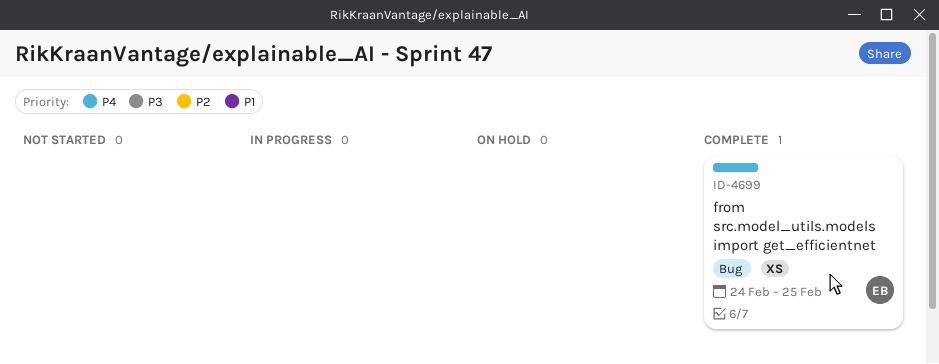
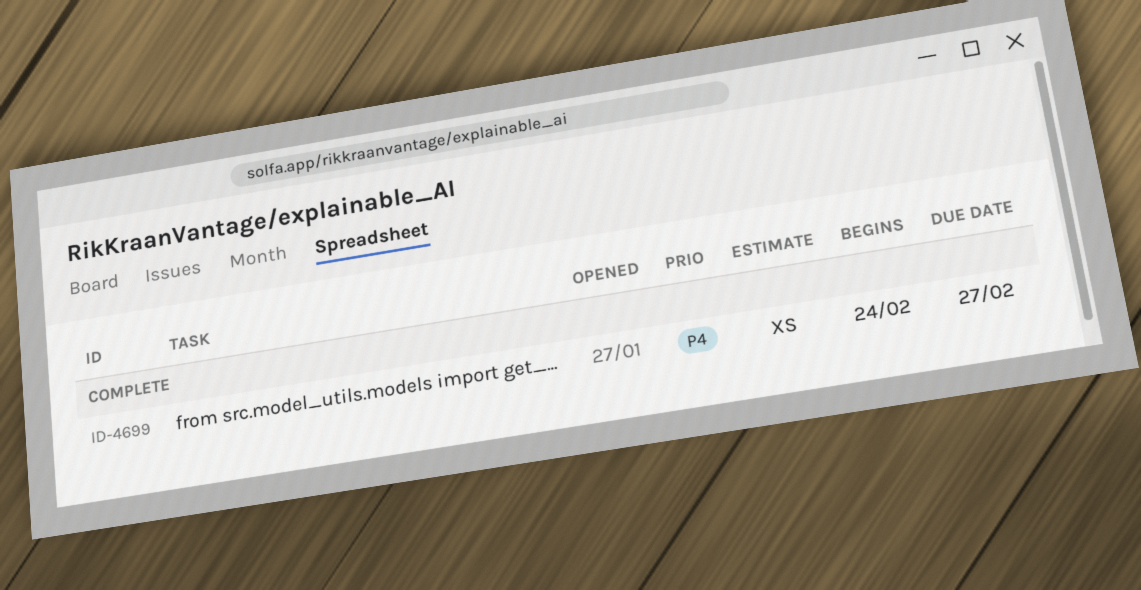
ID-4699, due: Feb 25 -> Feb 27

